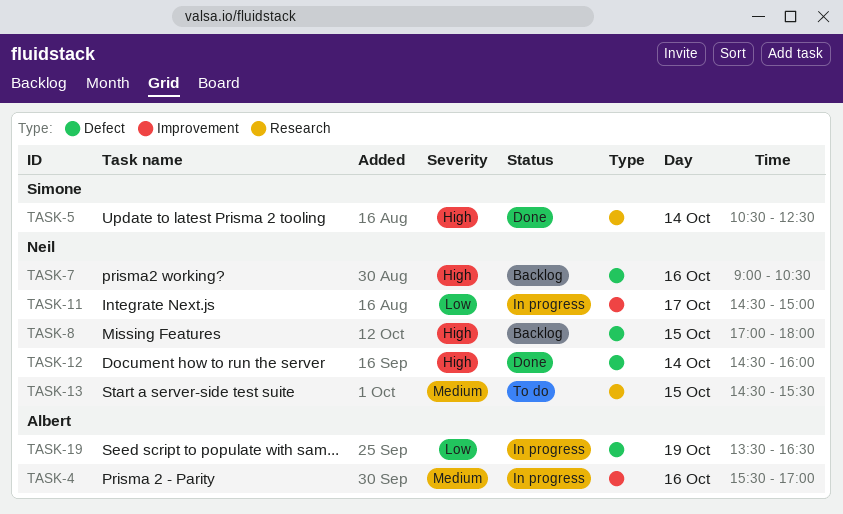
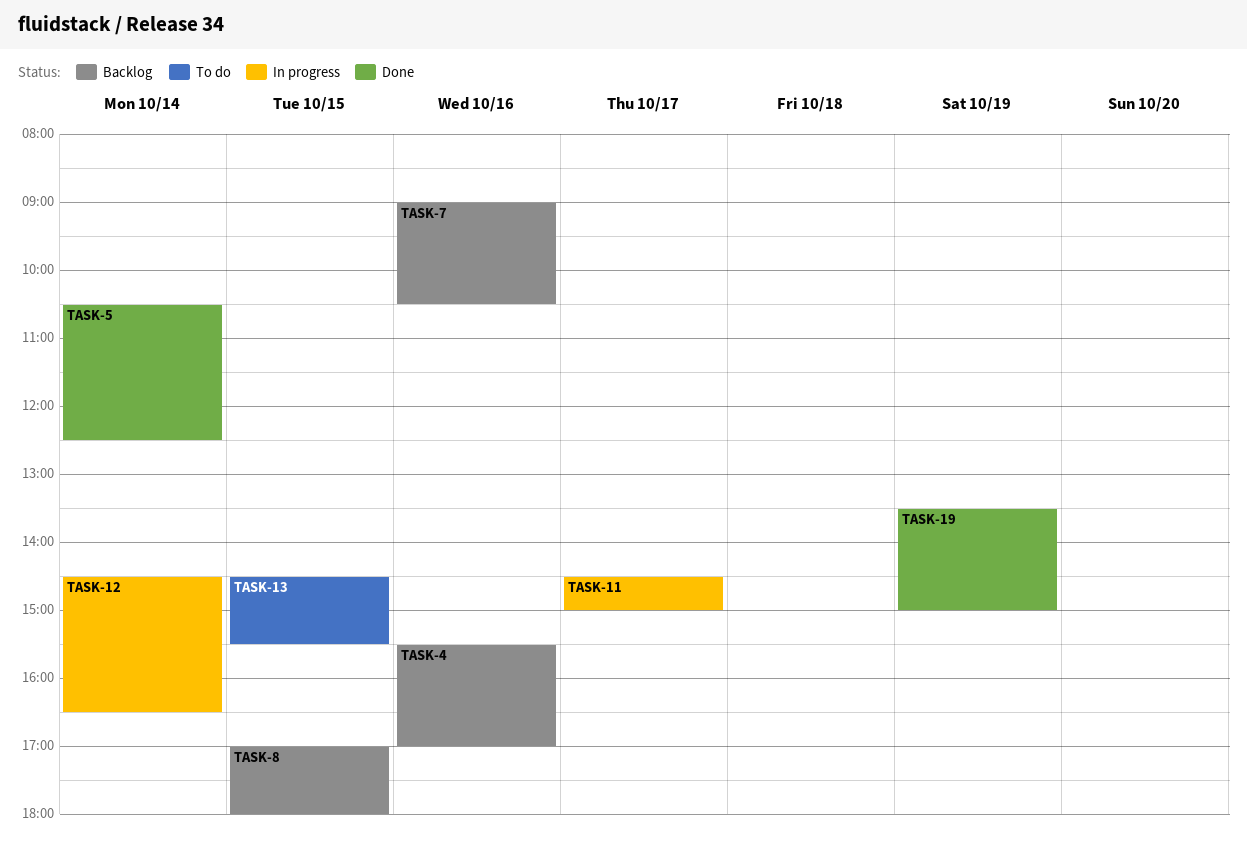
TASK-4, status: In progress -> Backlog
TASK-12, status: Done -> In progress
TASK-12, ends: 16:00 -> 16:30
TASK-19, status: In progress -> Done
TASK-19, ends: 16:30 -> 15:00

